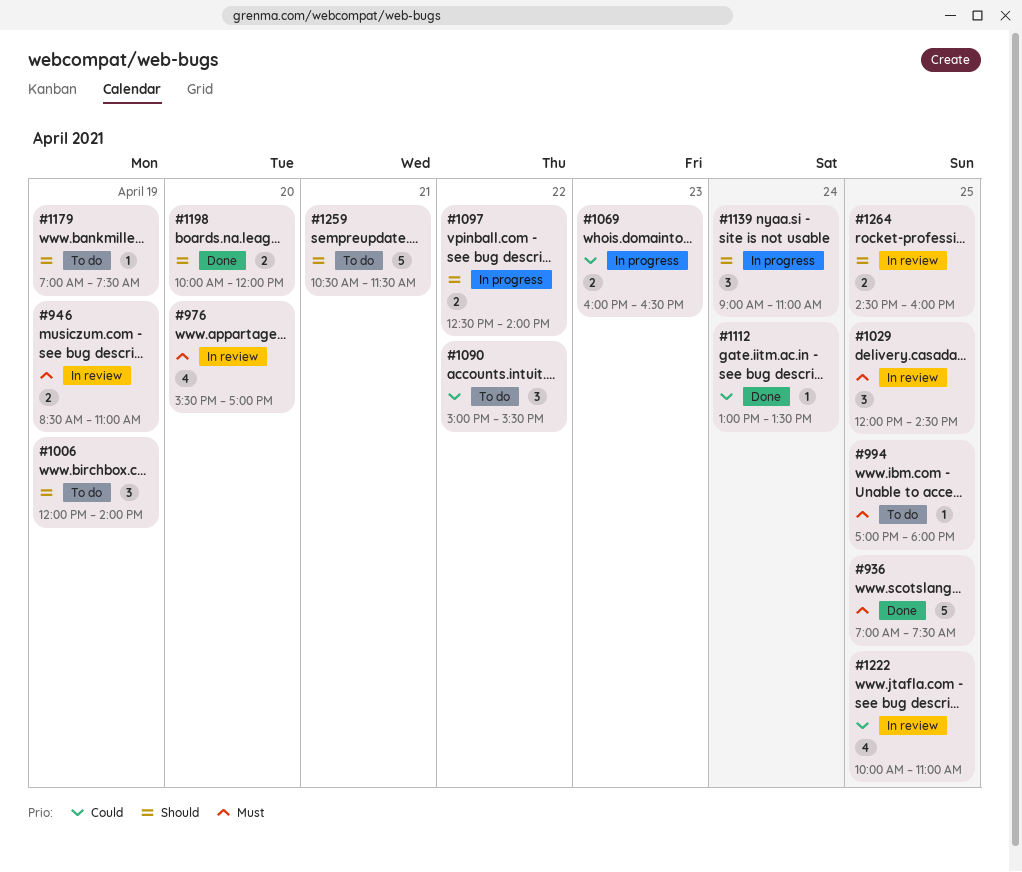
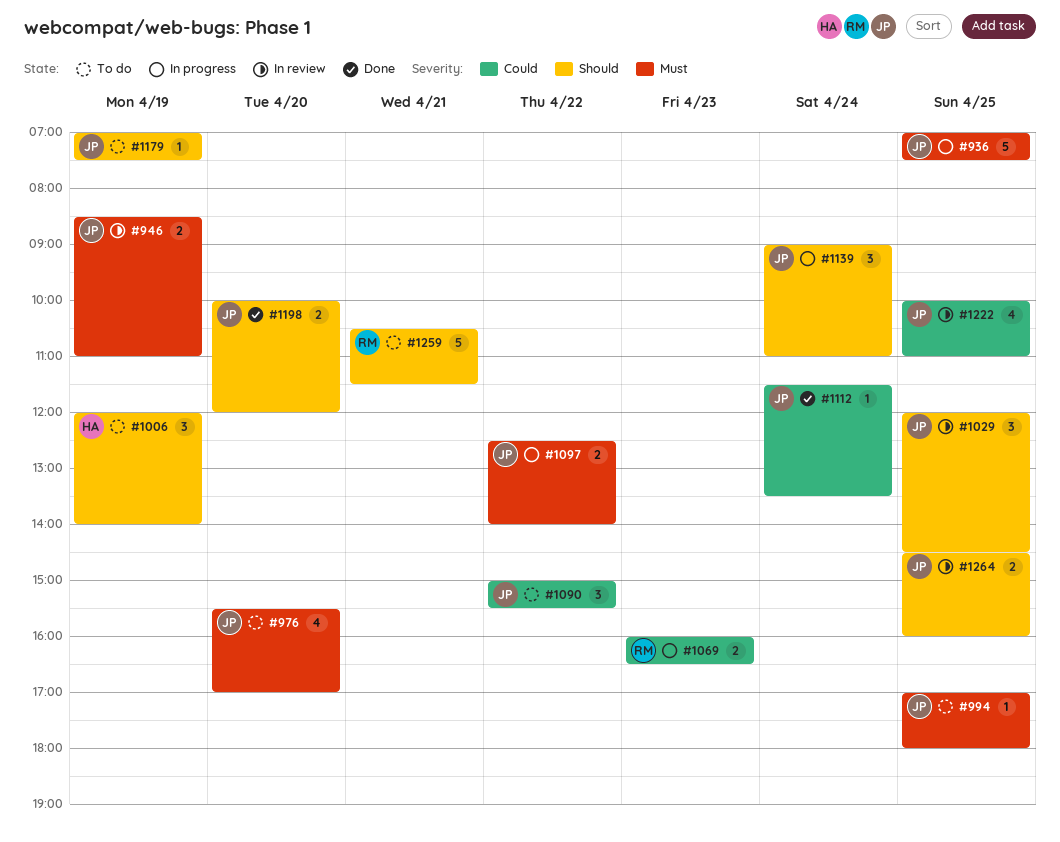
#936, status: Done -> In progress
#976, status: In review -> To do
#1029, priority: Must -> Should
#1097, priority: Should -> Must
#1112, begins: 13:00 -> 11:30

